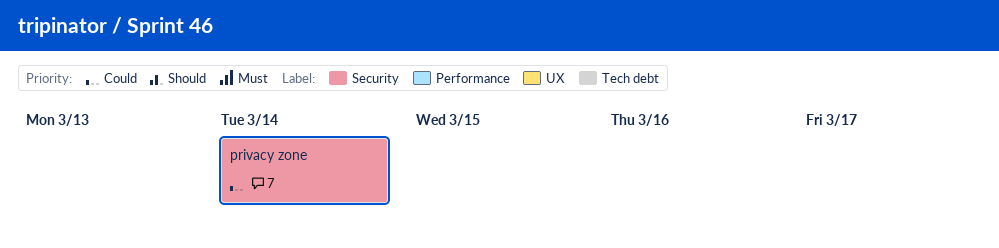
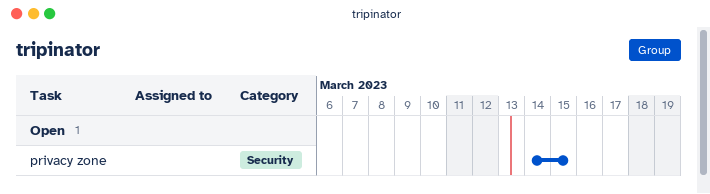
privacy zone, due: Mar 14 -> Mar 15

